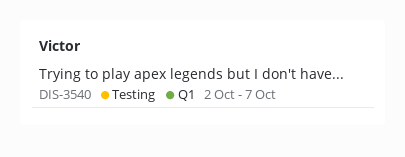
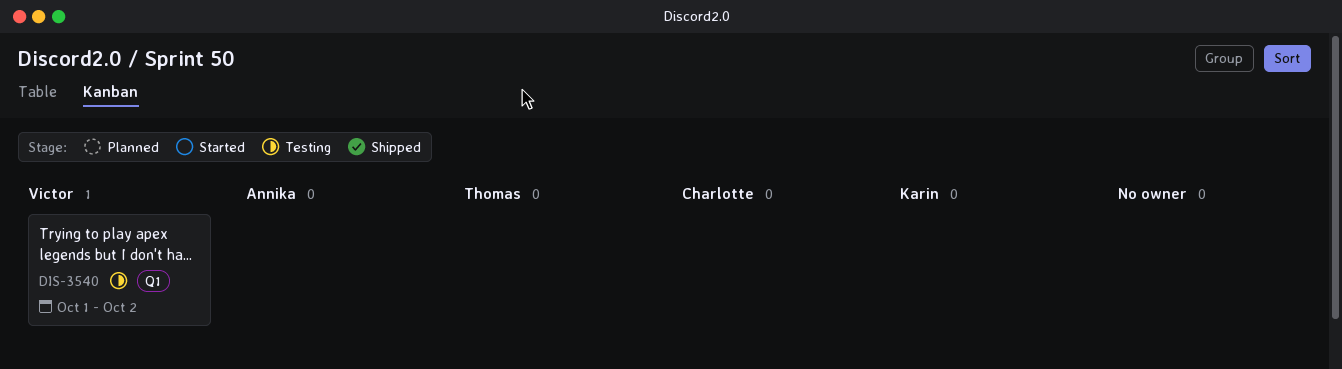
DIS-3540, start: Oct 2 -> Oct 1
DIS-3540, due: Oct 7 -> Oct 2

